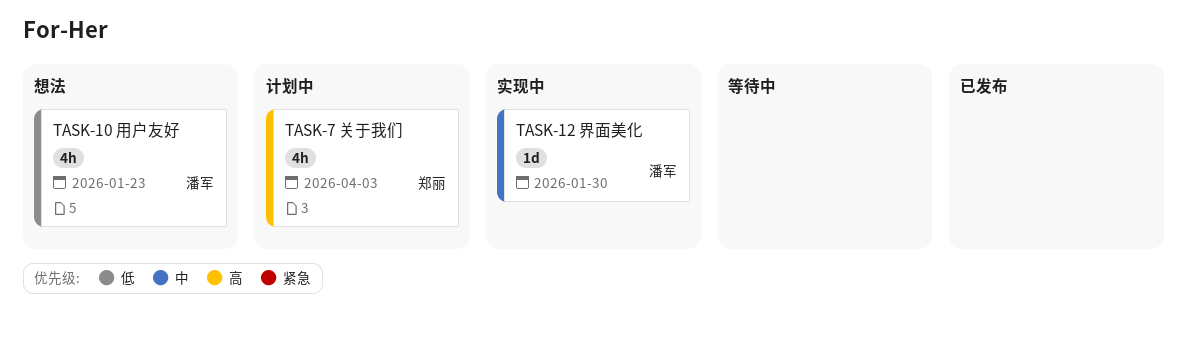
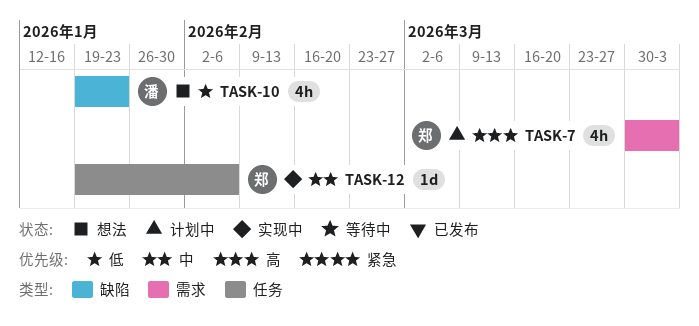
TASK-12, owner: 潘军 -> 郑丽
TASK-12, due: Jan 30 -> Feb 6

